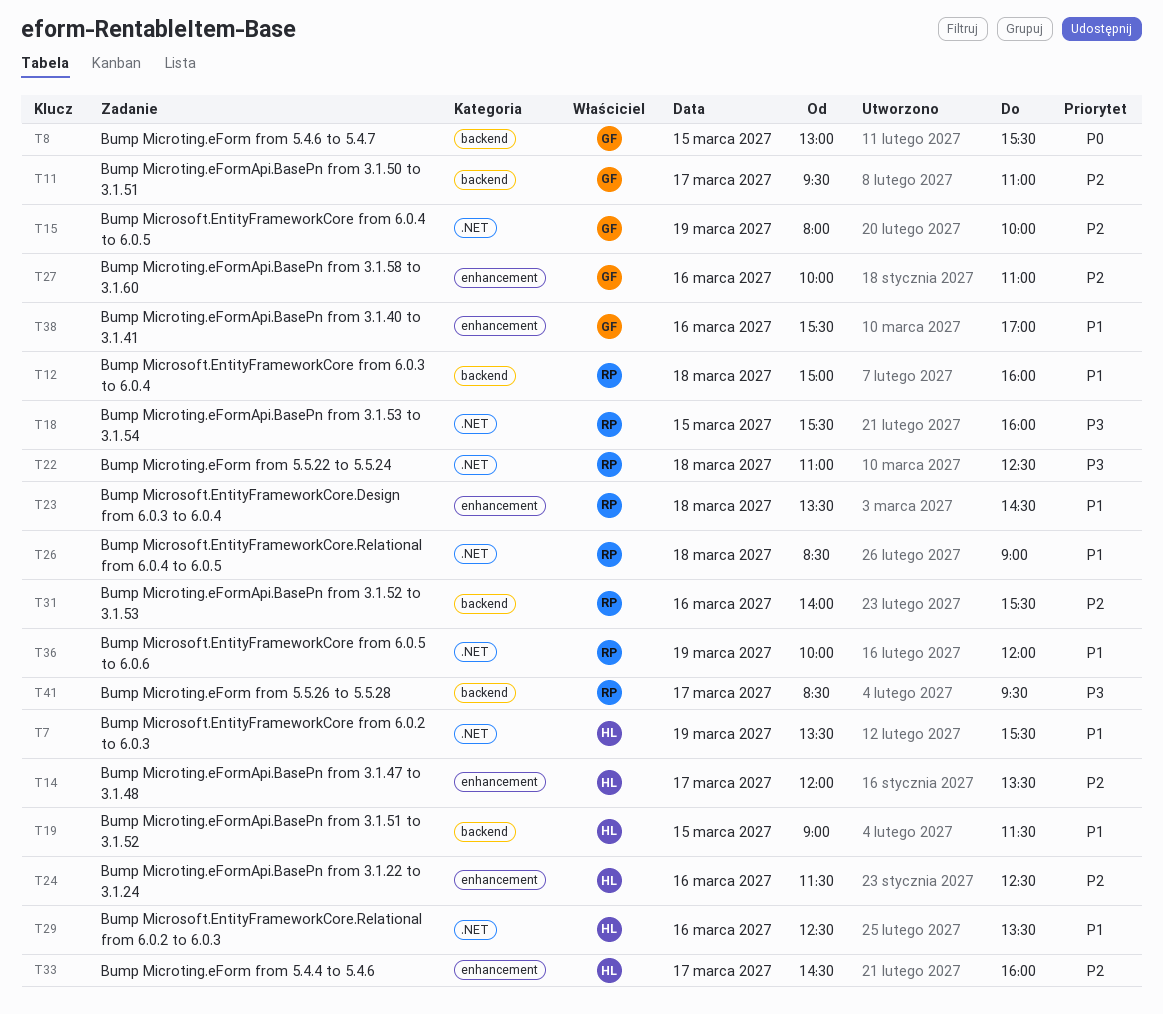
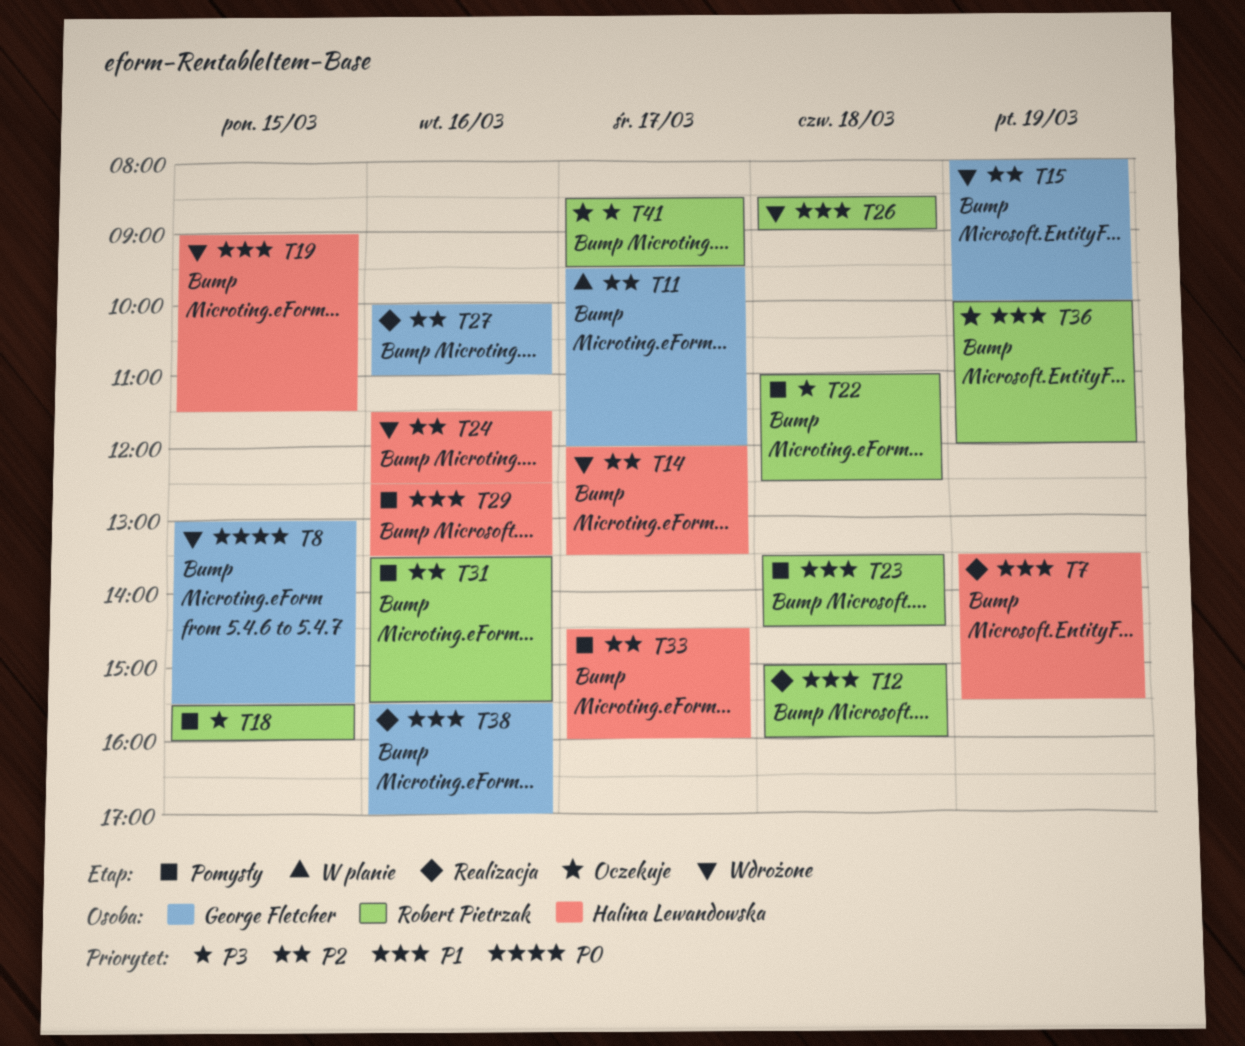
T11, ends: 11:00 -> 12:00
T31, begins: 14:00 -> 13:30

